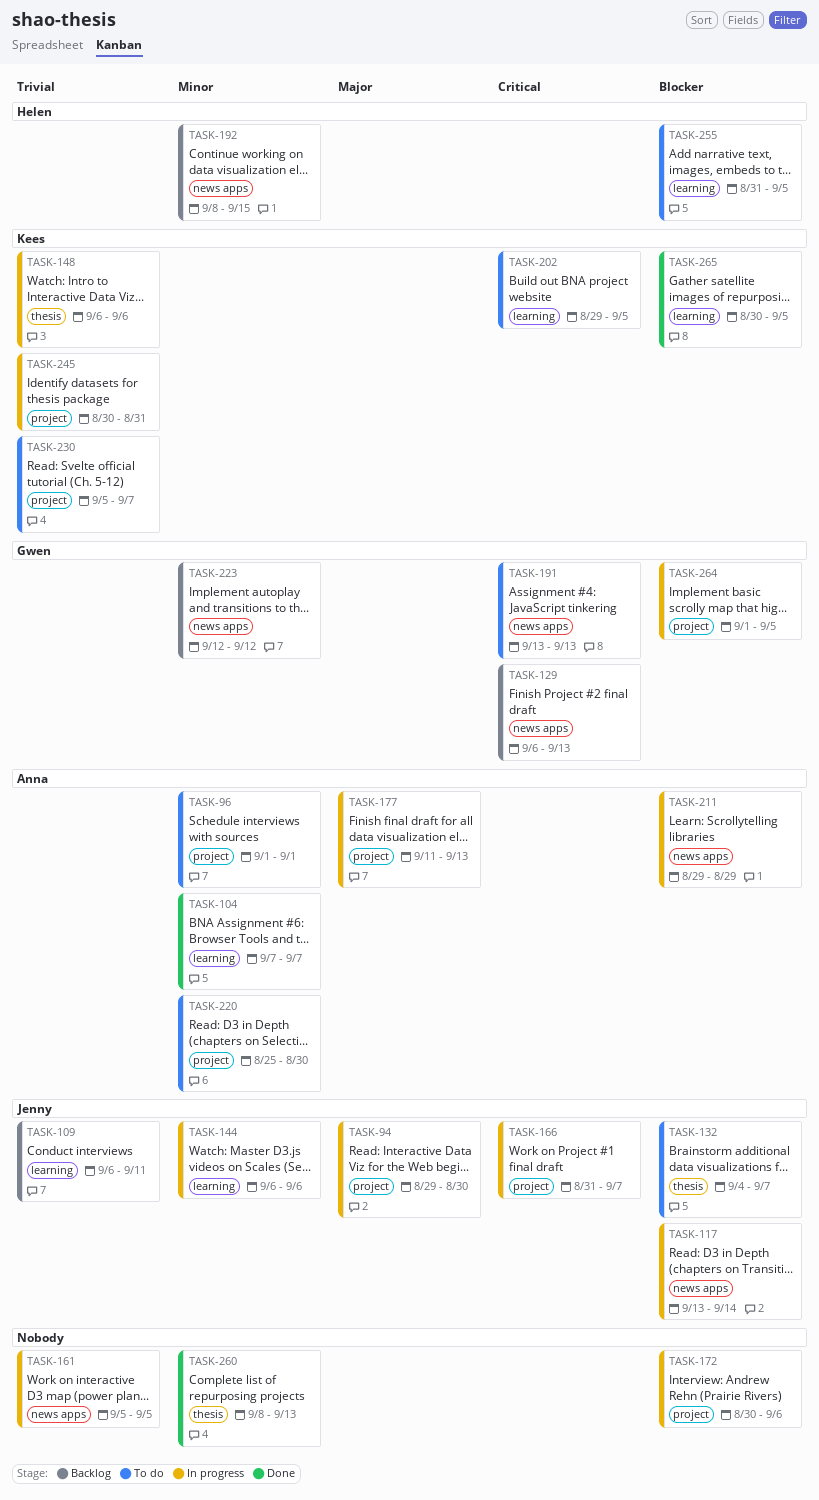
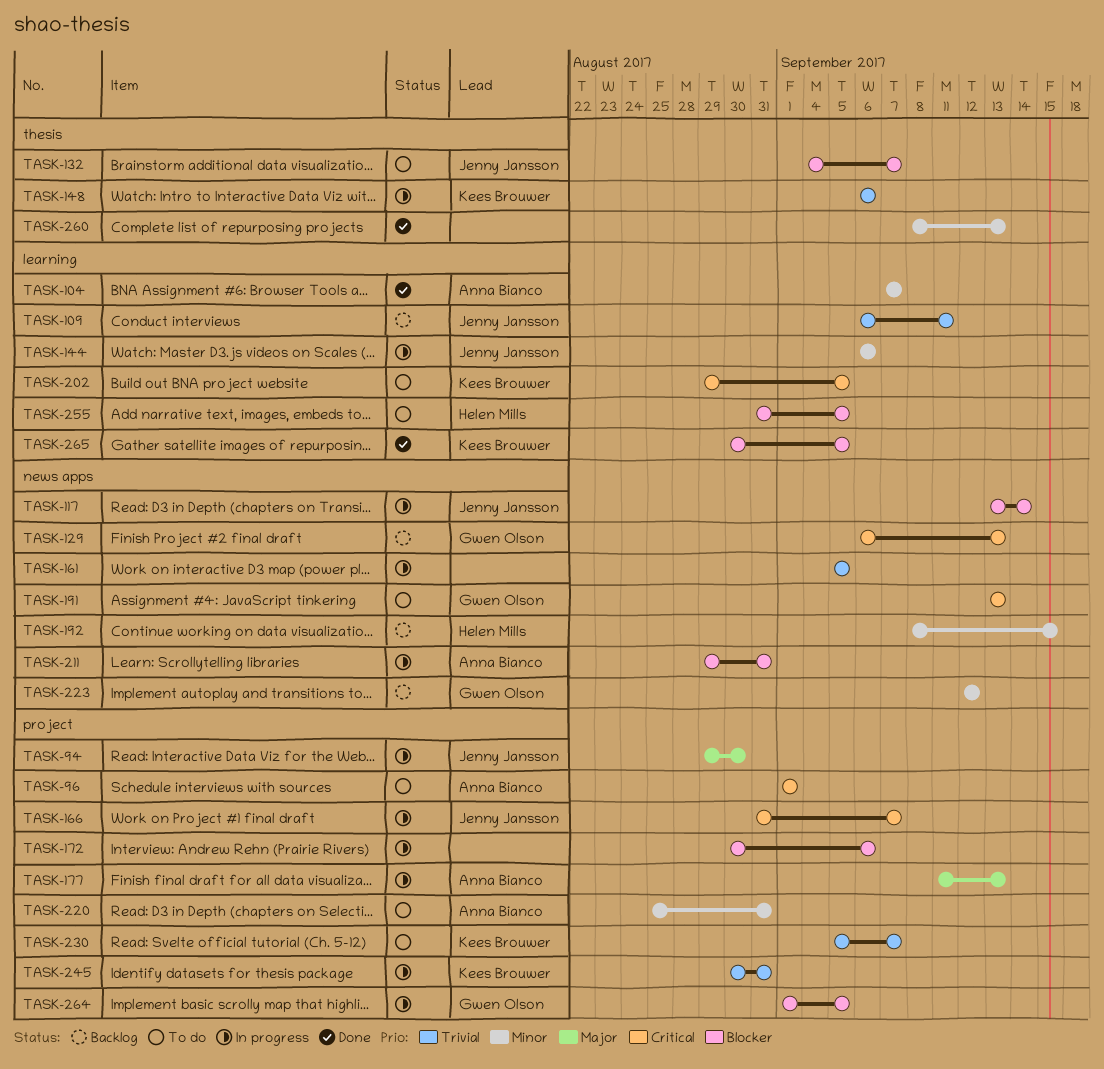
TASK-96, priority: Minor -> Critical
TASK-211, due: Aug 29 -> Aug 31
TASK-220, due: Aug 30 -> Aug 31

